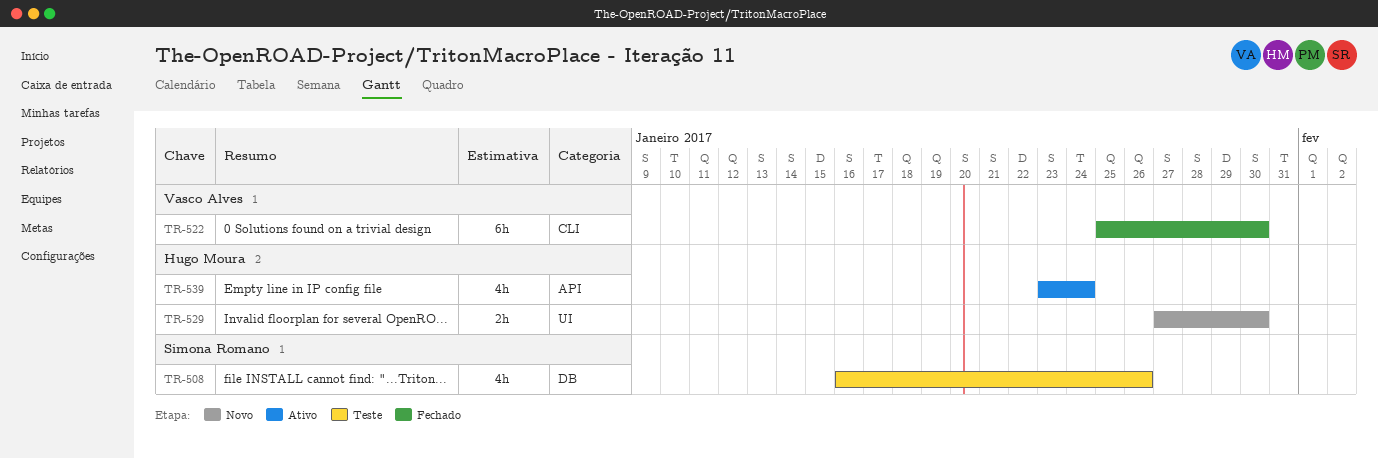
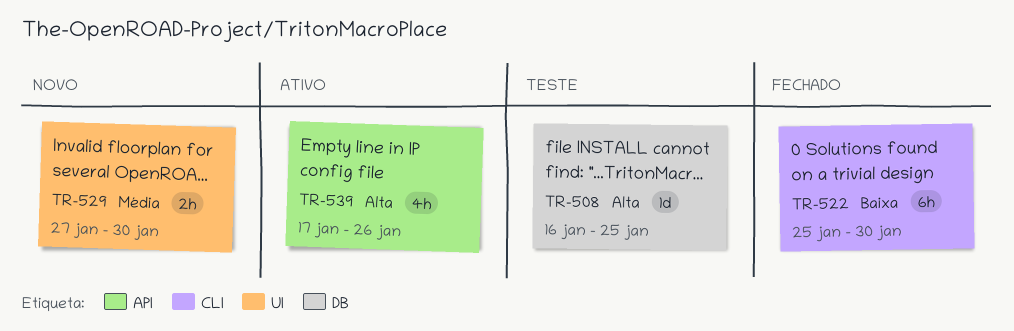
TR-508, estimate: 4h -> 1d
TR-508, due: Jan 26 -> Jan 25
TR-539, start: Jan 23 -> Jan 17
TR-539, due: Jan 24 -> Jan 26

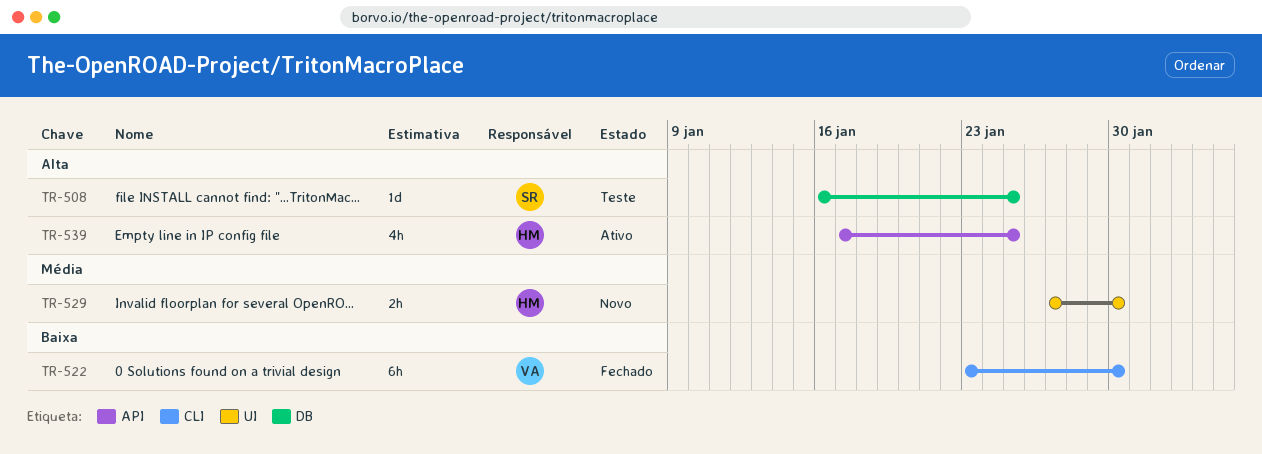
TR-522, start: Jan 25 -> Jan 23
TR-539, due: Jan 26 -> Jan 25

